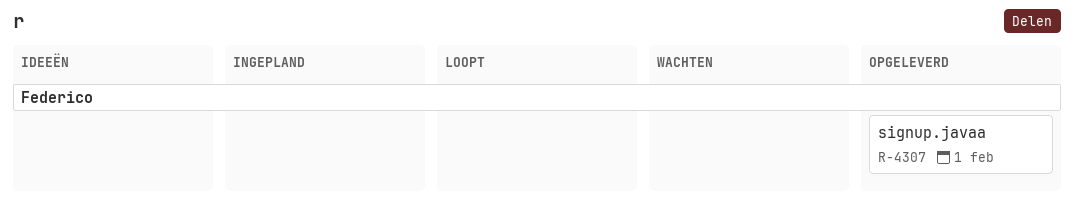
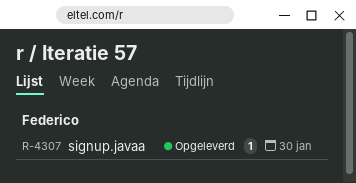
R-4307, due: Feb 1 -> Jan 30

